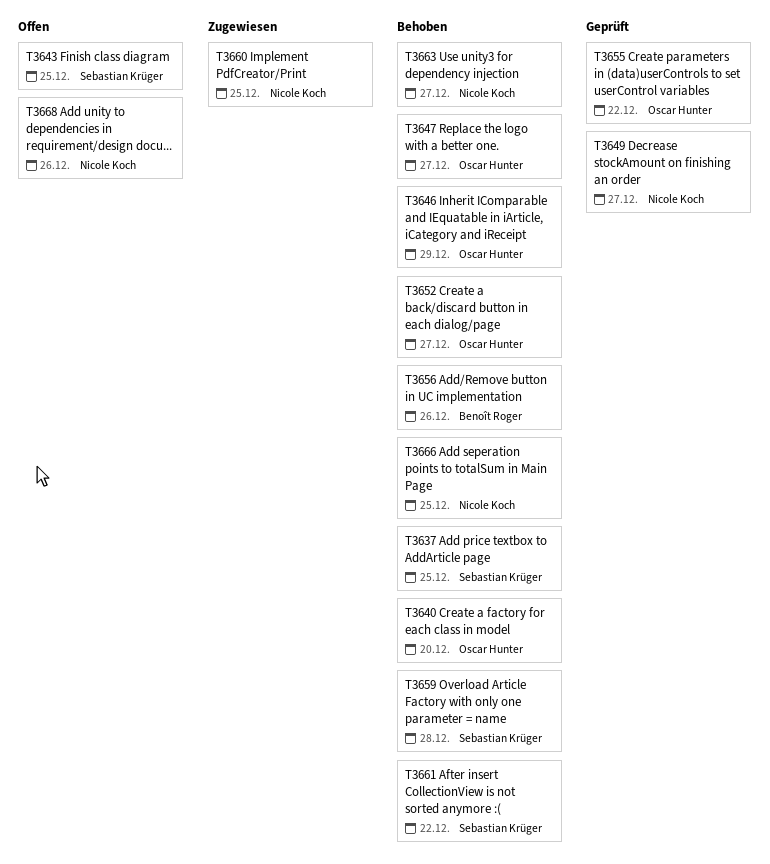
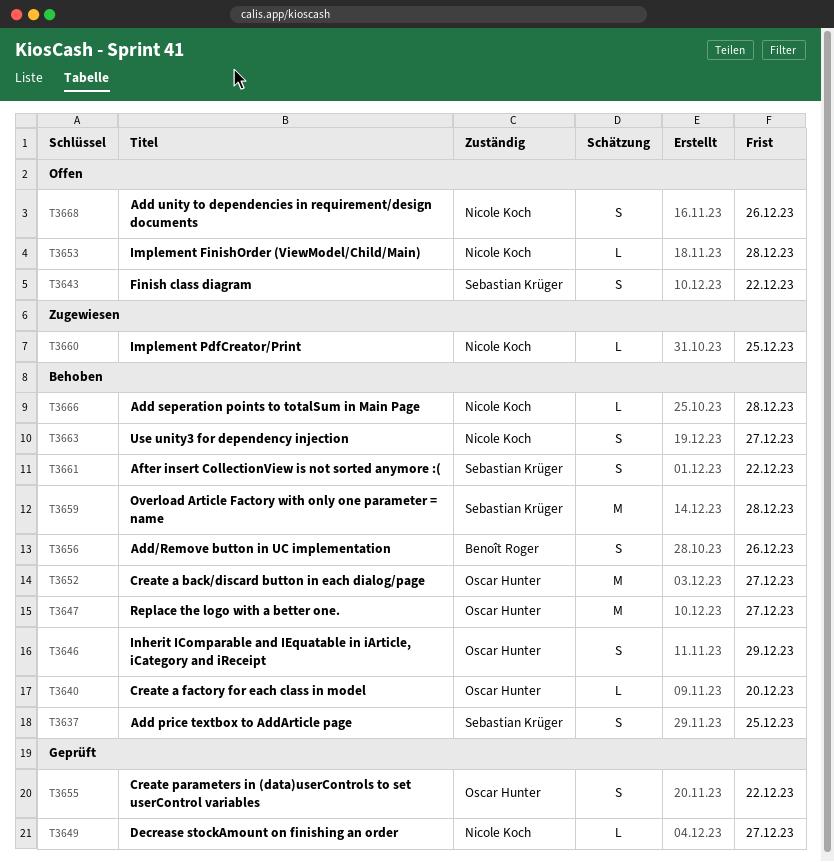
T3643, due: Dec 25 -> Dec 22
T3653: none -> present
T3666, due: Dec 25 -> Dec 28

